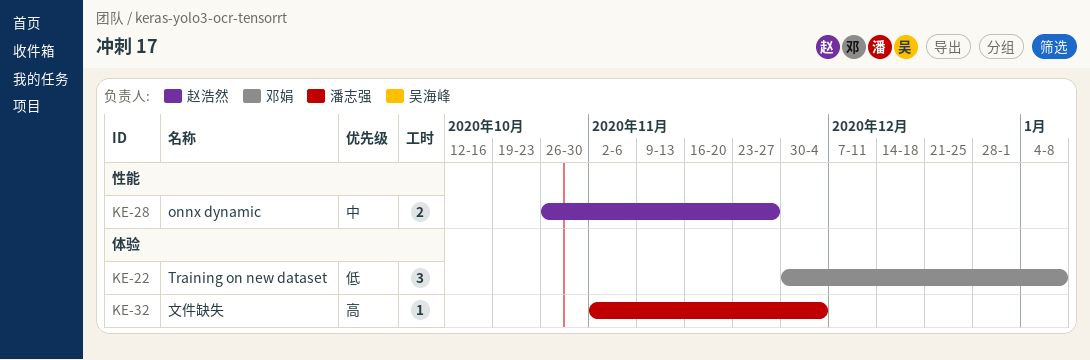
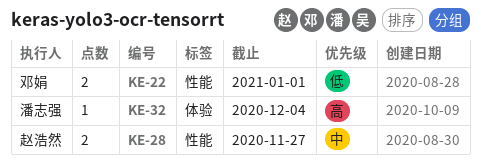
KE-22, label: 体验 -> 性能
KE-22, estimate: 3 -> 2
KE-22, due: Jan 8 -> Jan 1

